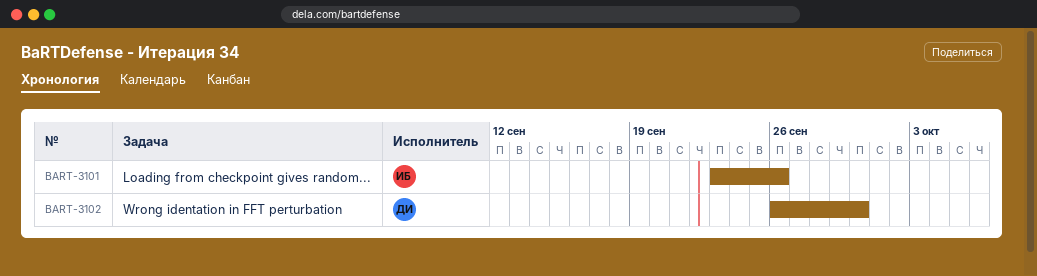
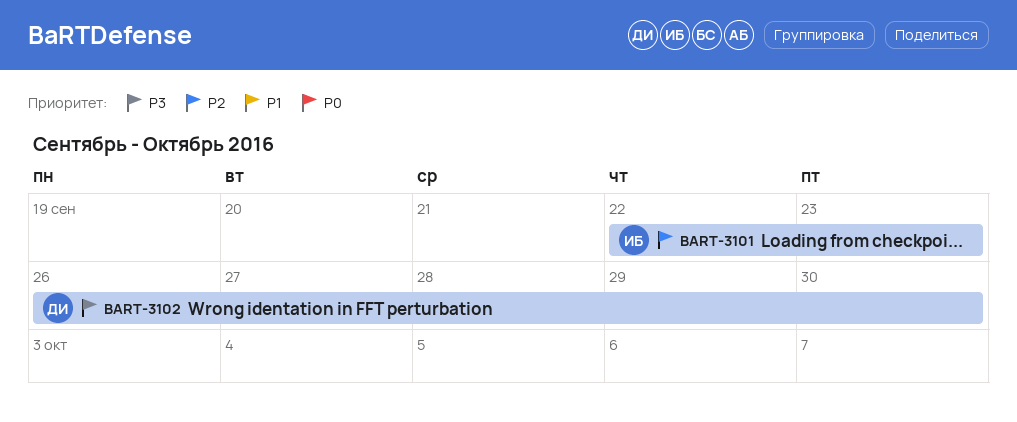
BART-3101, start: Sep 23 -> Sep 22
BART-3101, due: Sep 26 -> Sep 23

